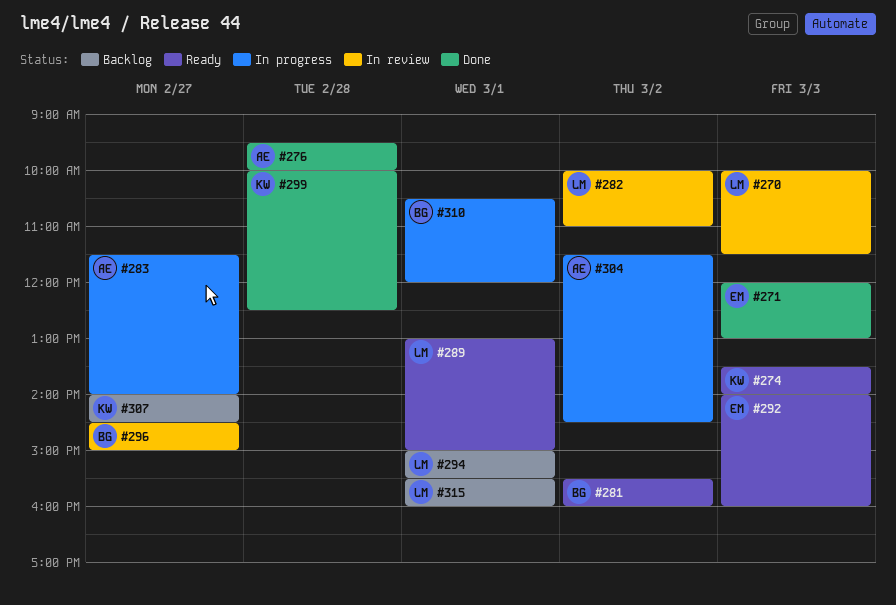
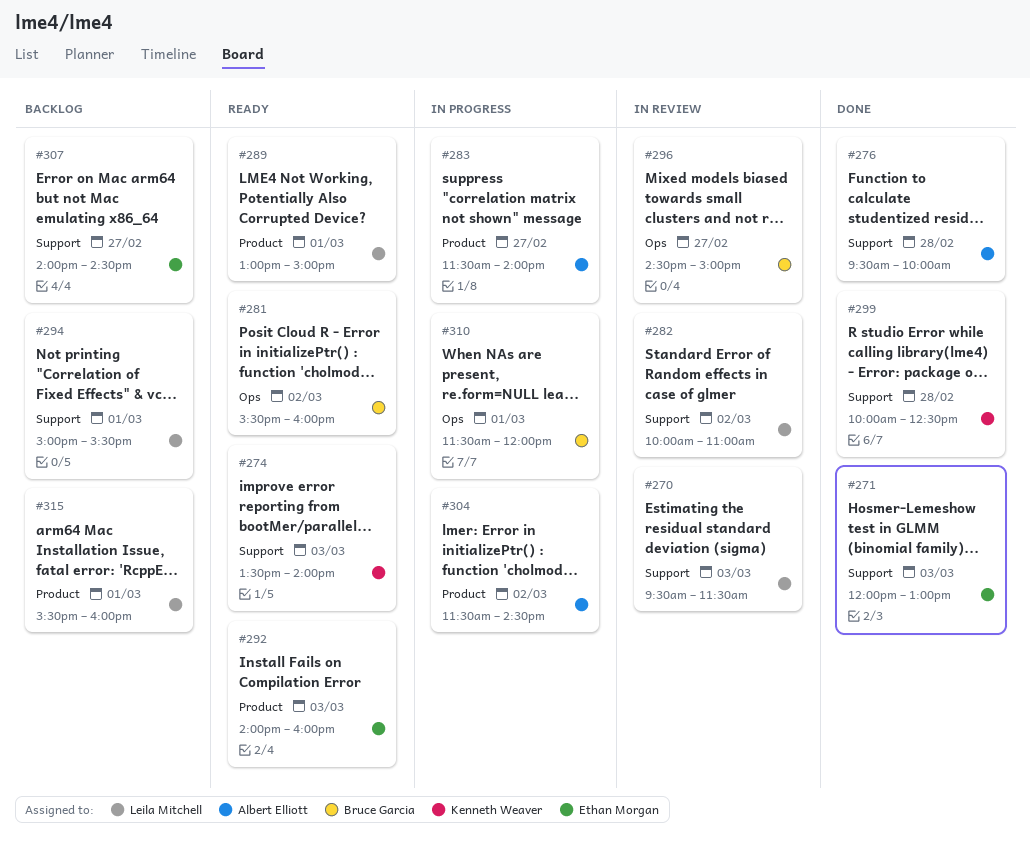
#270, begins: 10:00 -> 09:30
#307, owner: Kenneth Weaver -> Ethan Morgan
#310, begins: 10:30 -> 11:30

